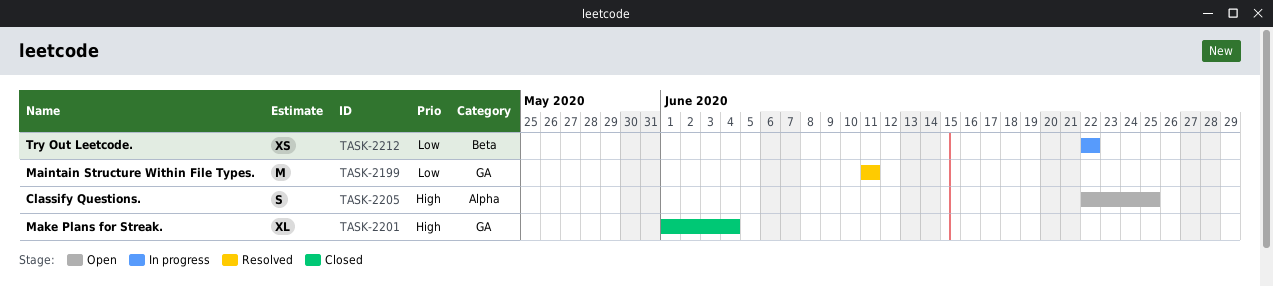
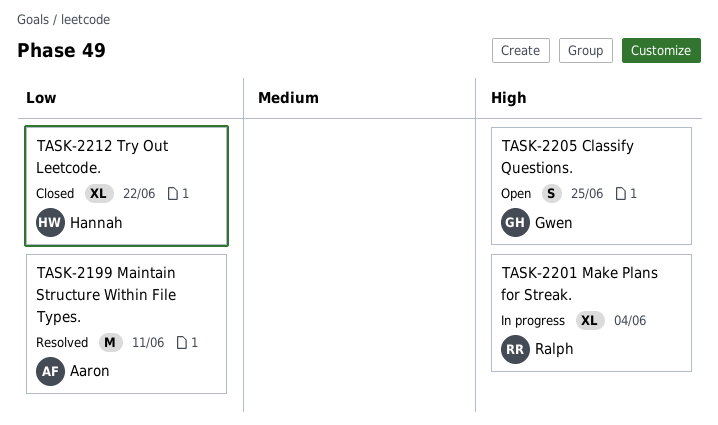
TASK-2201, status: Closed -> In progress
TASK-2212, status: In progress -> Closed
TASK-2212, estimate: XS -> XL

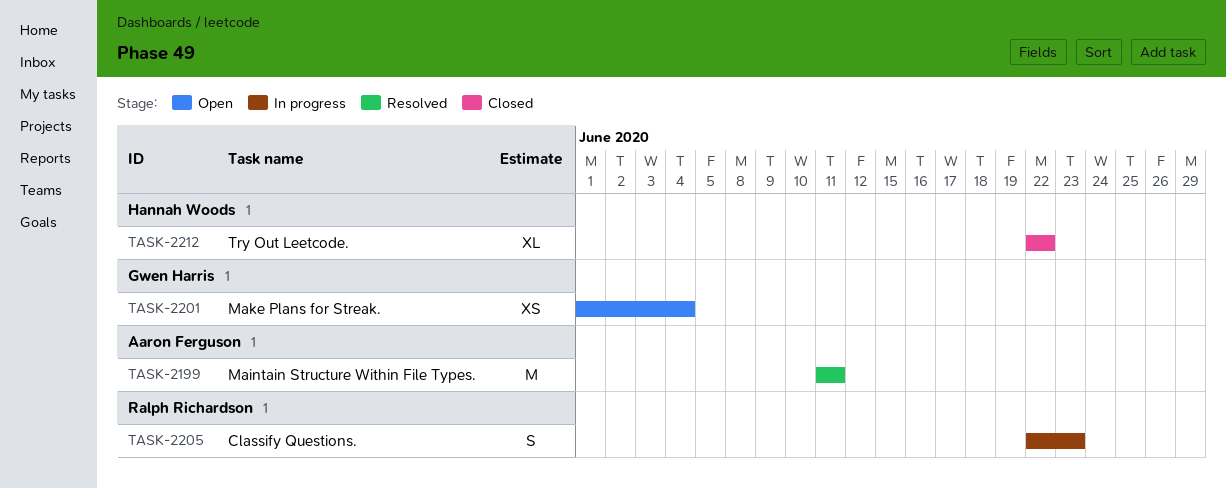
TASK-2201, status: In progress -> Open
TASK-2201, owner: Ralph Richardson -> Gwen Harris
TASK-2201, estimate: XL -> XS
TASK-2205, status: Open -> In progress
TASK-2205, owner: Gwen Harris -> Ralph Richardson
TASK-2205, due: Jun 25 -> Jun 23

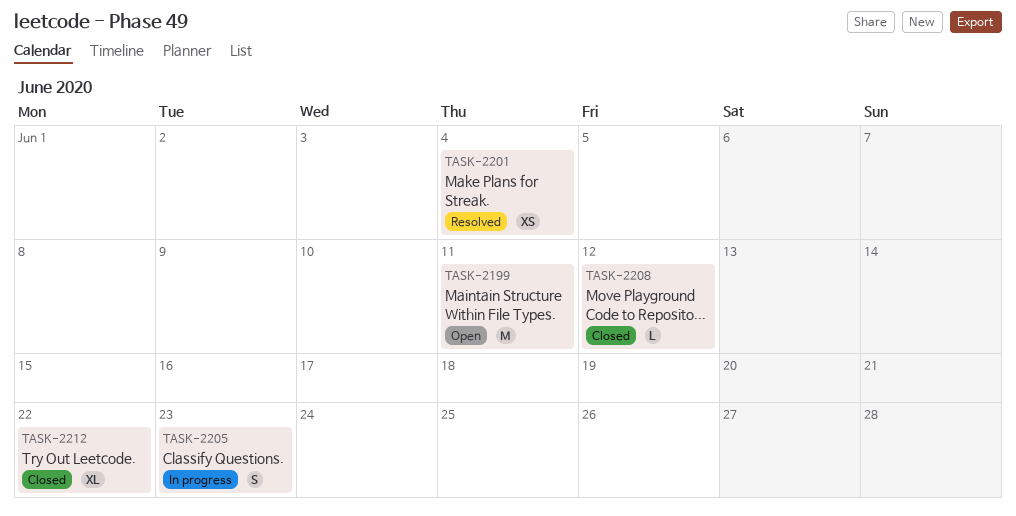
TASK-2199, status: Resolved -> Open
TASK-2201, status: Open -> Resolved
TASK-2208: none -> present

